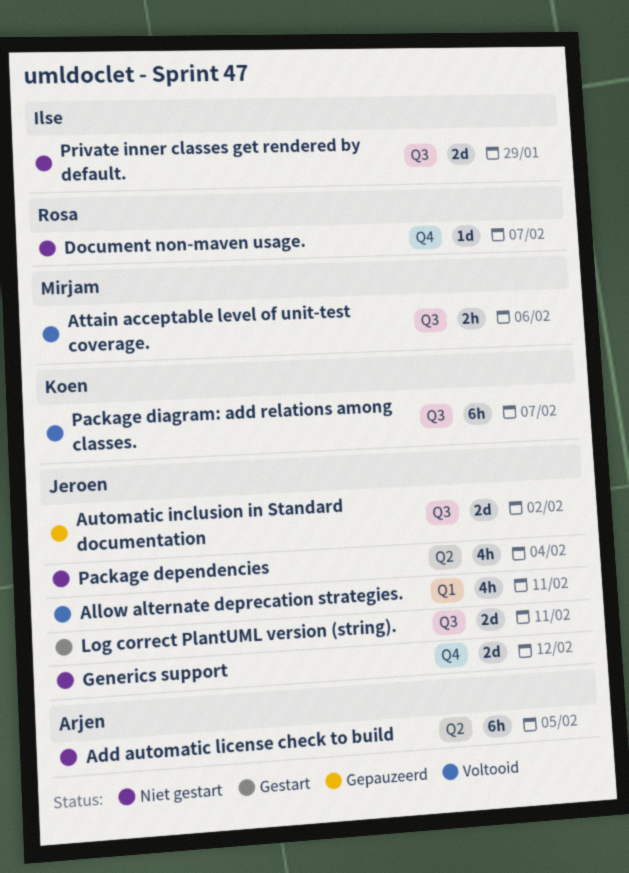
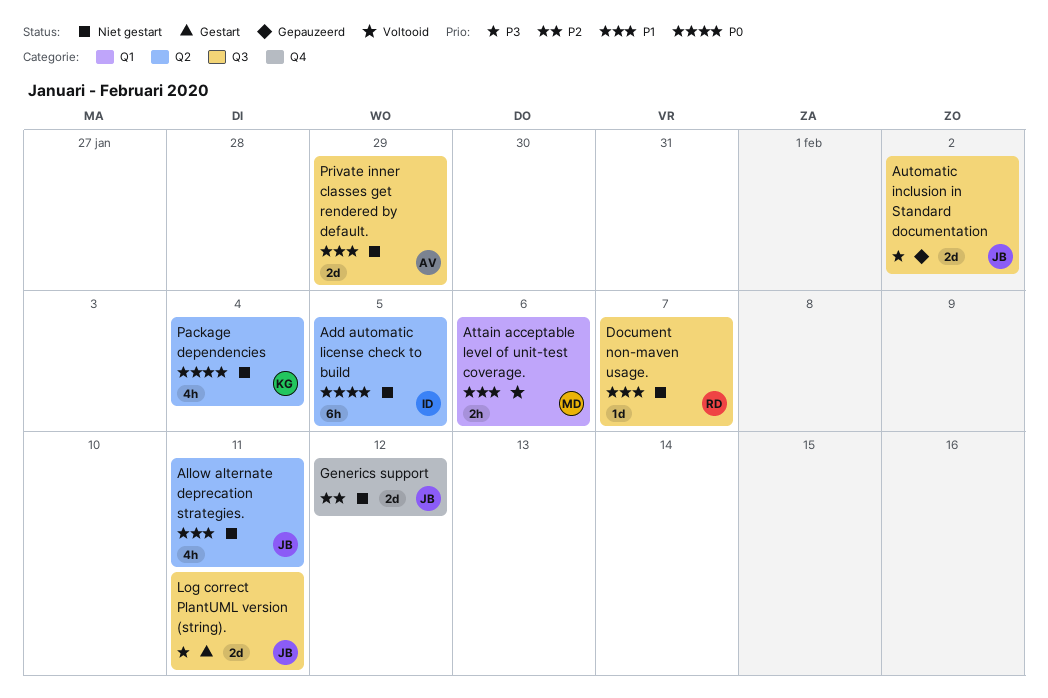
Add automatic license check to build, owner: Arjen -> Ilse
Allow alternate deprecation strategies., status: Voltooid -> Niet gestart
Allow alternate deprecation strategies., label: Q1 -> Q2
Attain acceptable level of unit-test coverage., label: Q3 -> Q1
Document non-maven usage., label: Q4 -> Q3
Package dependencies, owner: Jeroen -> Koen
Package diagram: add relations among classes.: present -> none
Private inner classes get rendered by default., owner: Ilse -> Arjen

